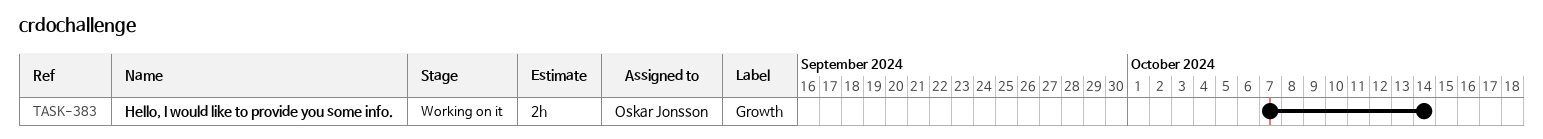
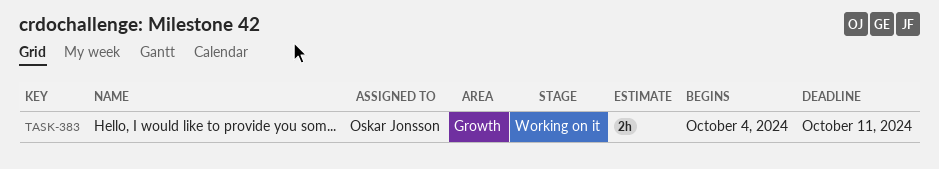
TASK-383, start: Oct 7 -> Oct 4
TASK-383, due: Oct 14 -> Oct 11

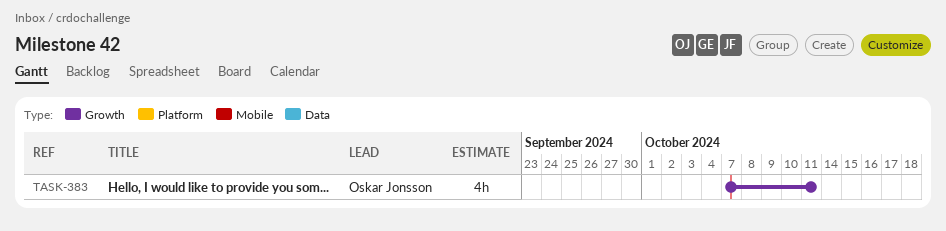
TASK-383, estimate: 2h -> 4h
TASK-383, start: Oct 4 -> Oct 7

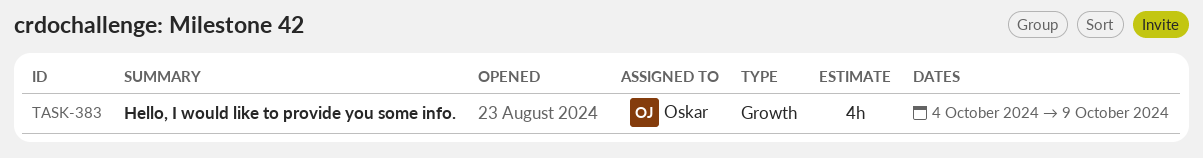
TASK-383, start: Oct 7 -> Oct 4
TASK-383, due: Oct 11 -> Oct 9

